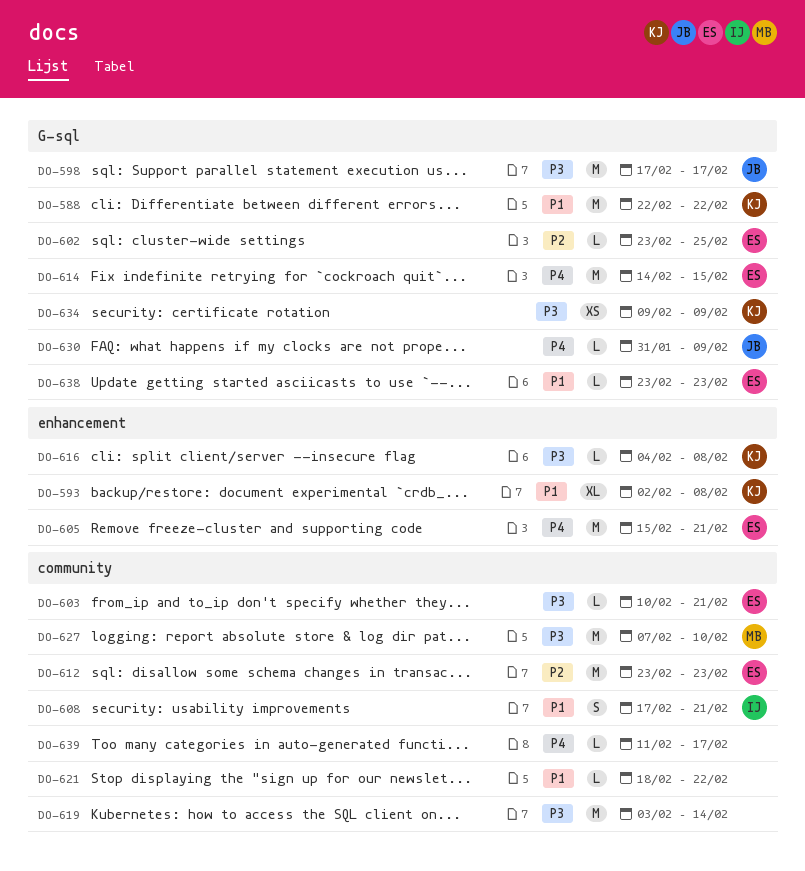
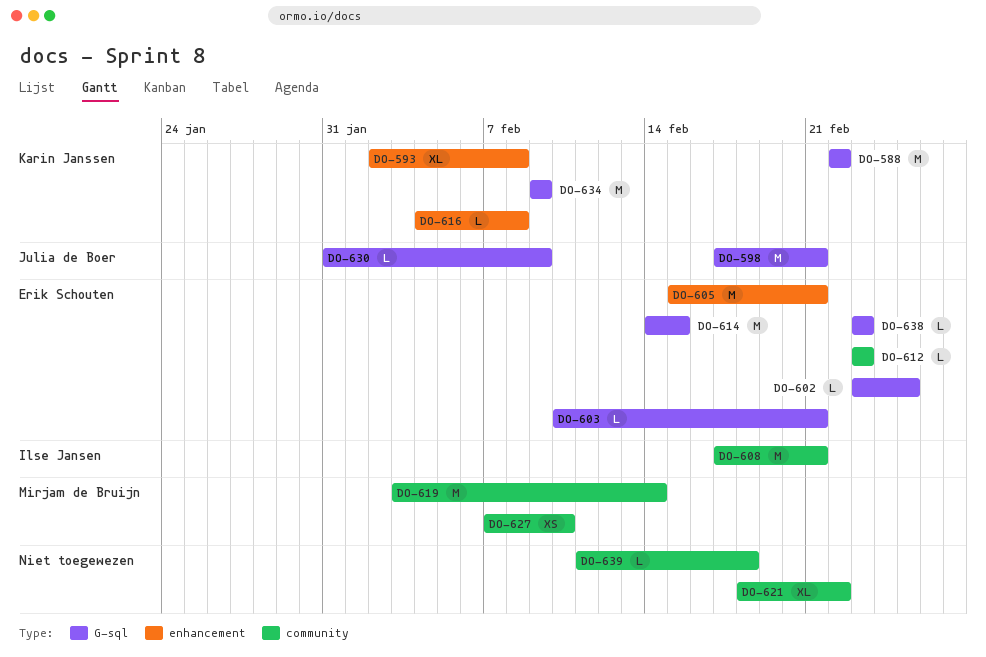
DO-598, due: Feb 17 -> Feb 21
DO-603, label: community -> G-sql
DO-608, estimate: S -> M
DO-612, estimate: M -> L
DO-619, owner: none -> Mirjam de Bruijn
DO-621, estimate: L -> XL
DO-627, estimate: M -> XS
DO-634, estimate: XS -> M
DO-639, due: Feb 17 -> Feb 18

